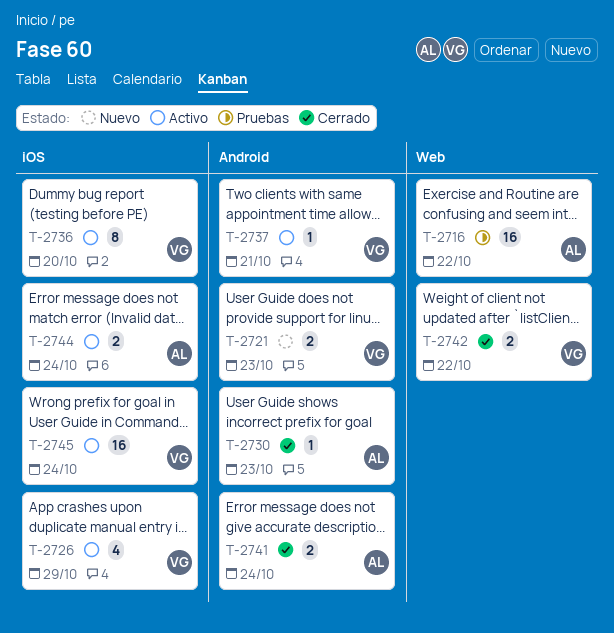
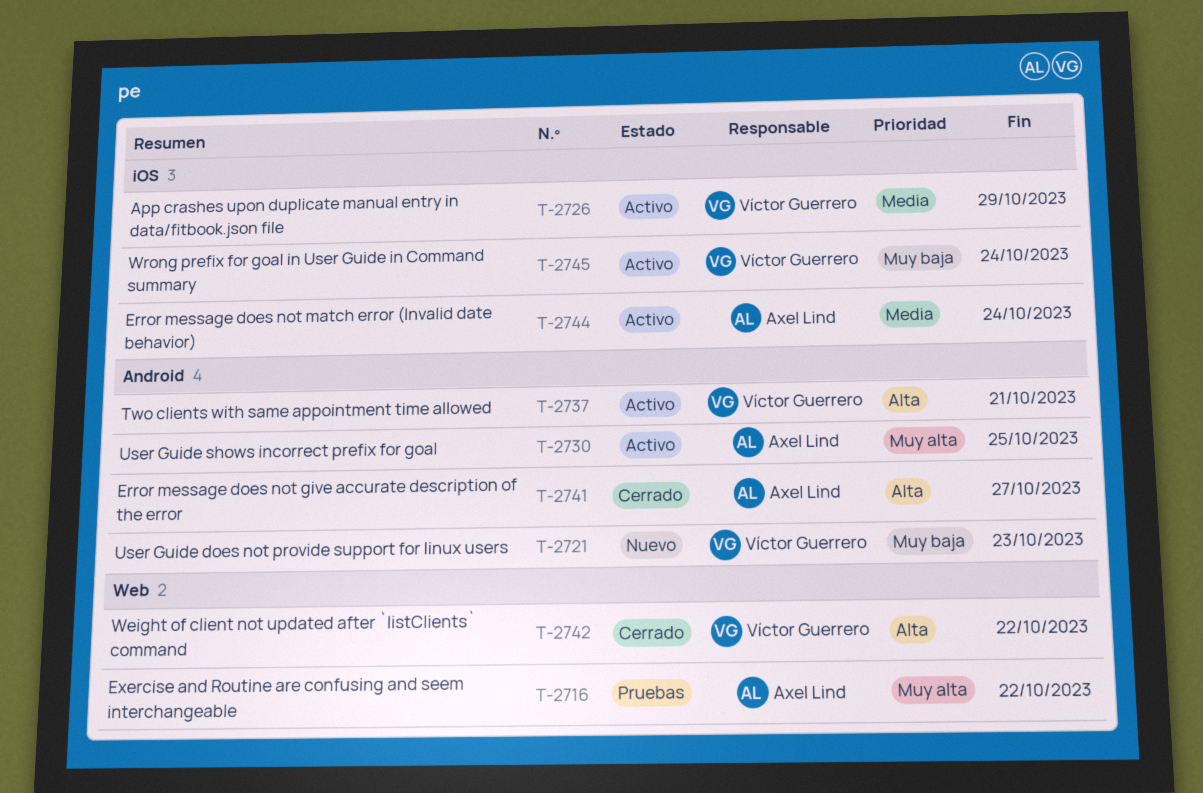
T-2730, status: Cerrado -> Activo
T-2730, due: Oct 23 -> Oct 25
T-2736: present -> none
T-2741, due: Oct 24 -> Oct 27

